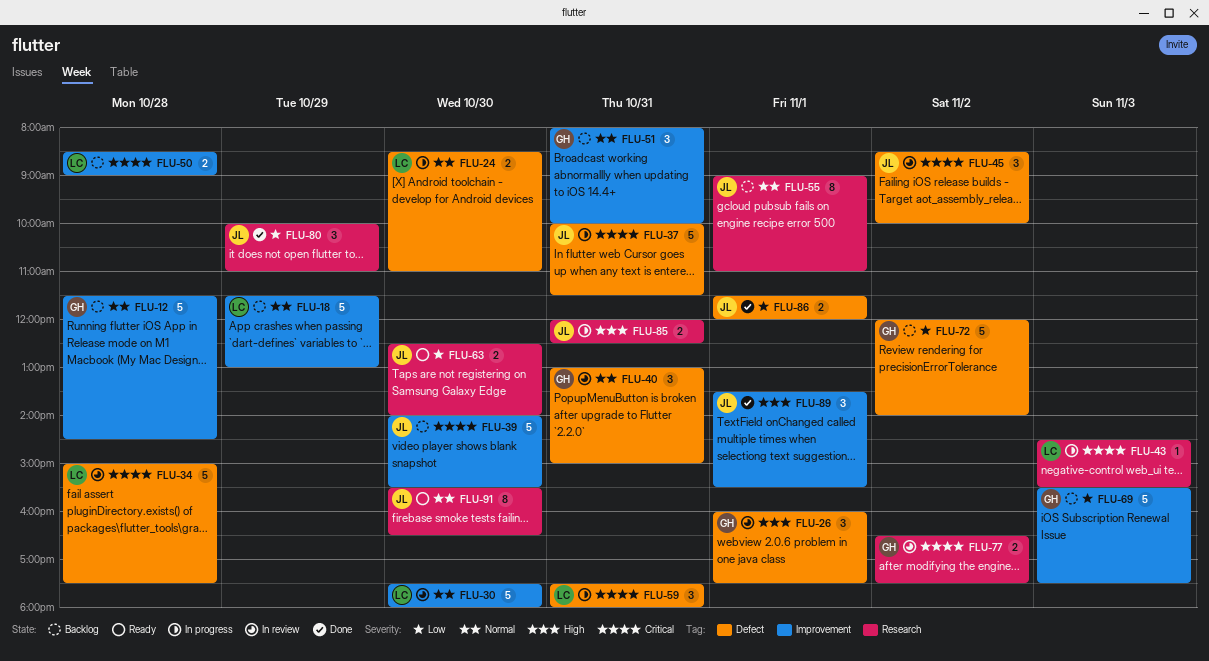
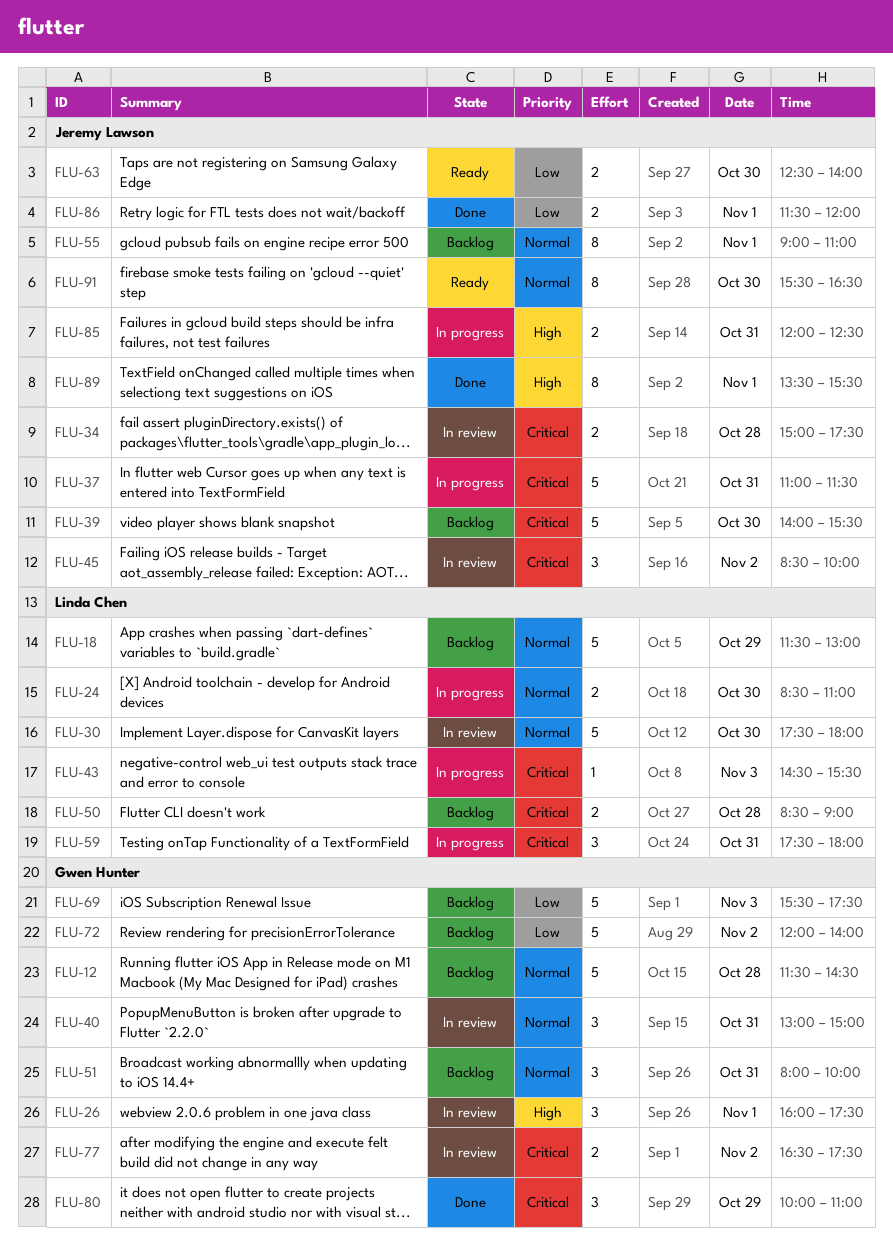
FLU-34, owner: Linda Chen -> Jeremy Lawson
FLU-34, estimate: 5 -> 2
FLU-37, begins: 10:00 -> 11:00
FLU-80, owner: Jeremy Lawson -> Gwen Hunter
FLU-80, priority: Low -> Critical
FLU-89, estimate: 3 -> 8

